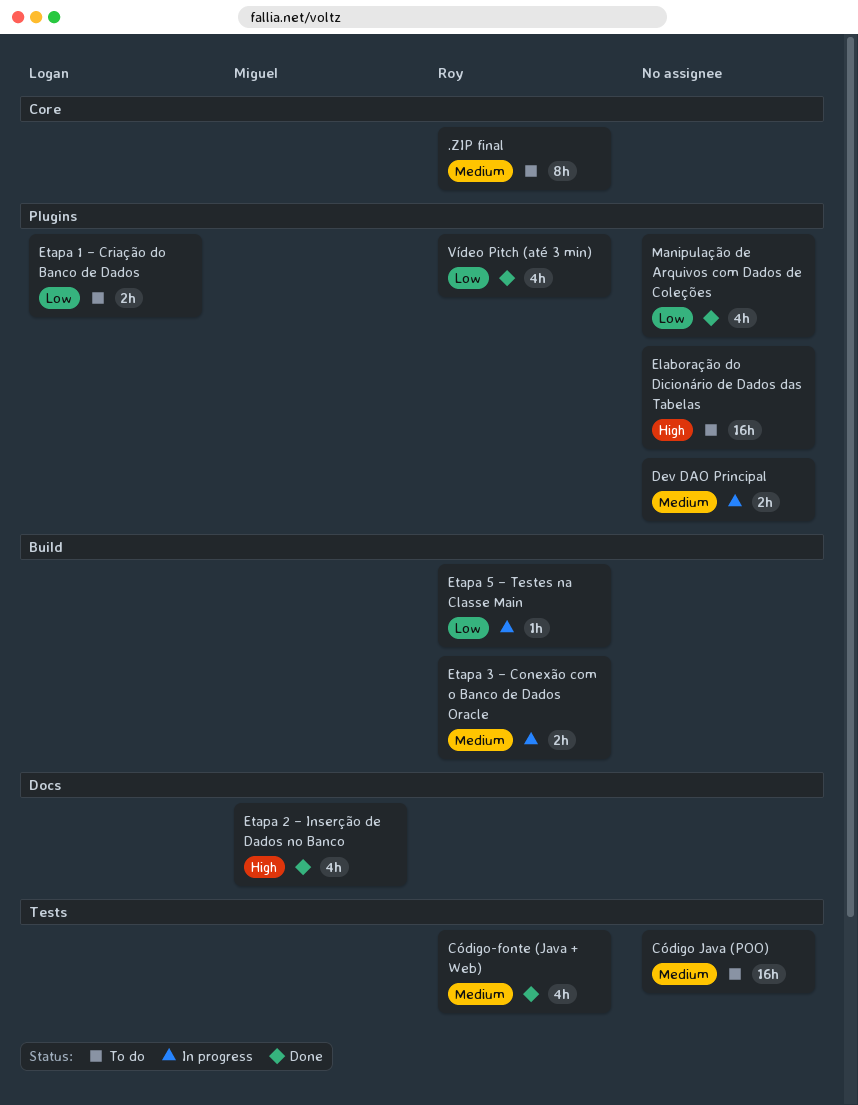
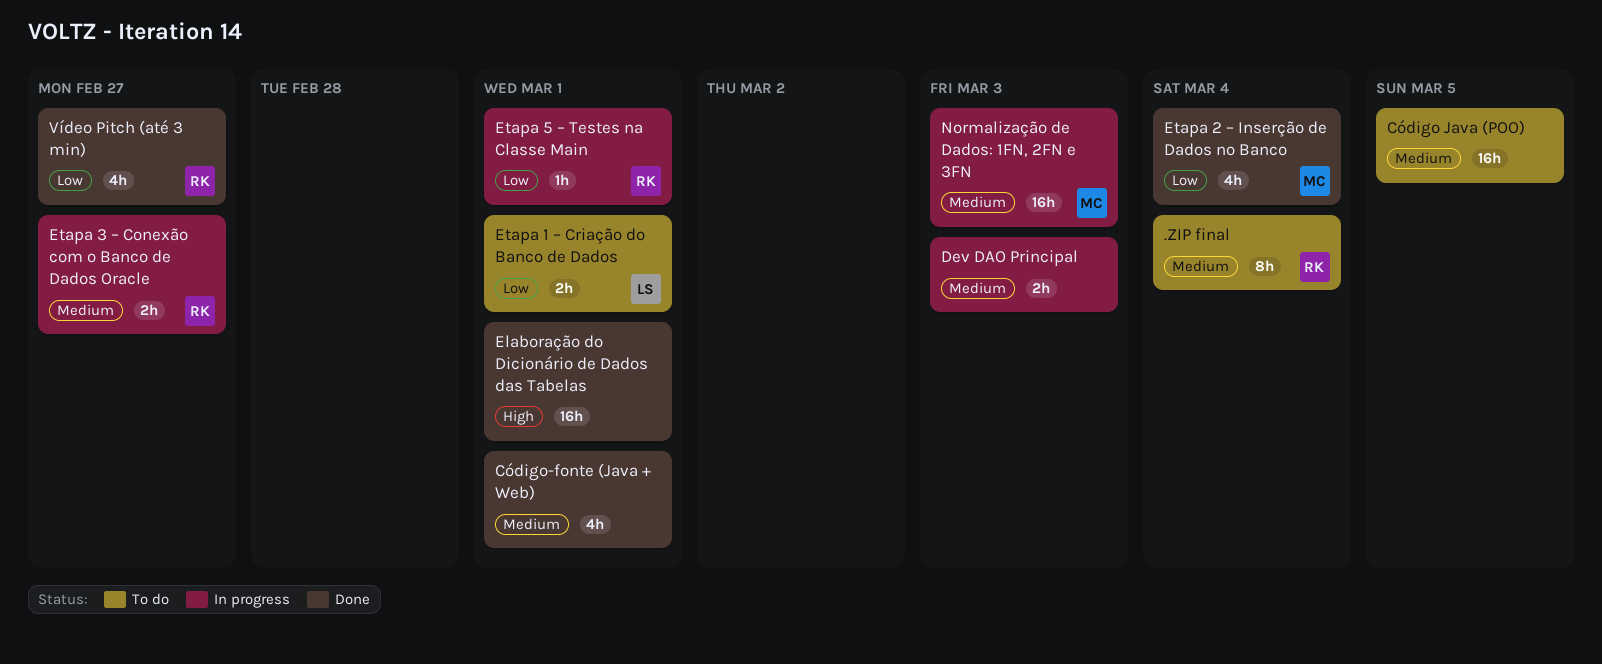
Código-fonte (Java + Web), owner: Roy -> none
Elaboração do Dicionário de Dados das Tabelas, status: To do -> Done
Etapa 2 – Inserção de Dados no Banco, priority: High -> Low
Manipulação de Arquivos com Dados de Coleções: present -> none
Normalização de Dados: 1FN, 2FN e 3FN: none -> present

